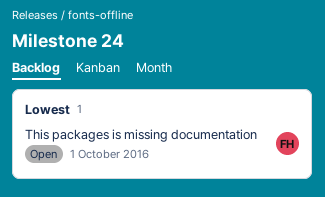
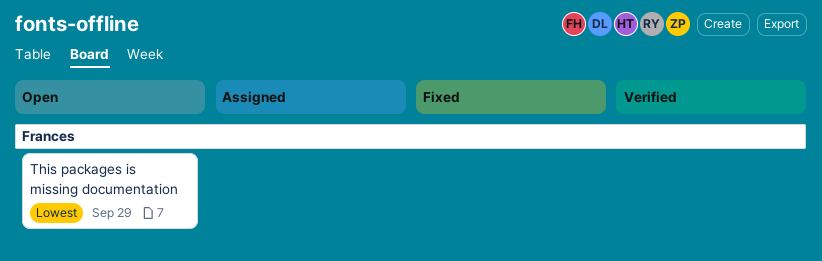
This packages is missing documentation, due: Oct 1 -> Sep 29

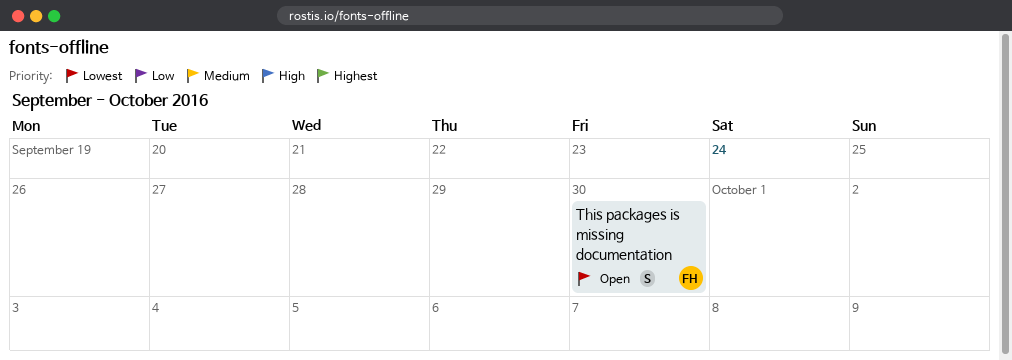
This packages is missing documentation, due: Sep 29 -> Sep 30

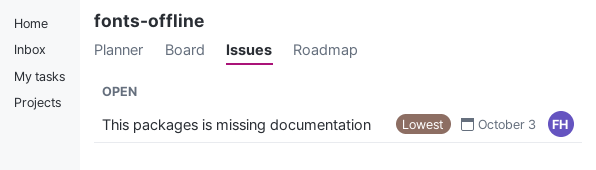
This packages is missing documentation, due: Sep 30 -> Oct 3

